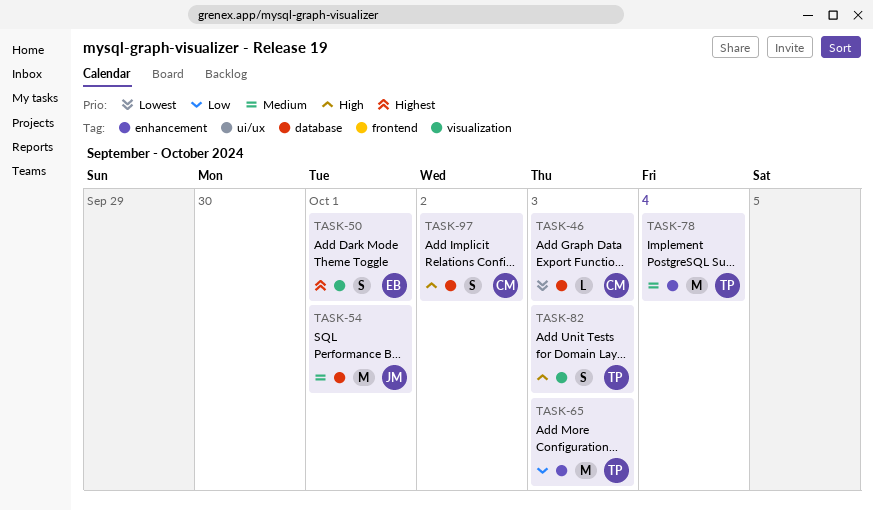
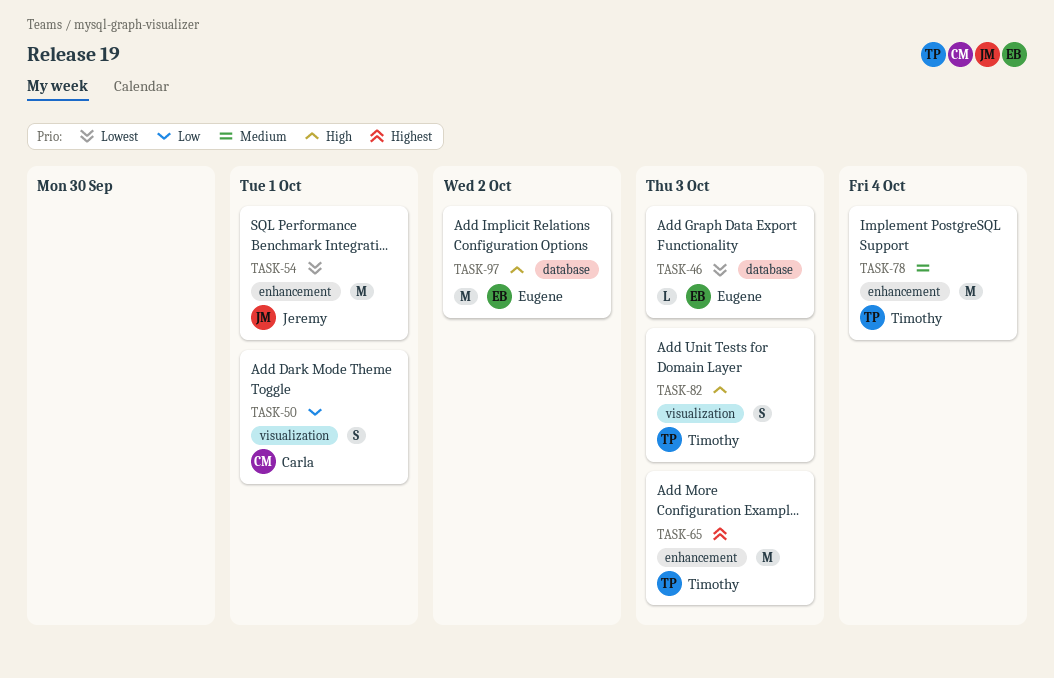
TASK-46, owner: Carla -> Eugene
TASK-50, owner: Eugene -> Carla
TASK-50, priority: Highest -> Low
TASK-54, priority: Medium -> Lowest
TASK-54, label: database -> enhancement
TASK-65, priority: Low -> Highest
TASK-97, owner: Carla -> Eugene
TASK-97, estimate: S -> M

